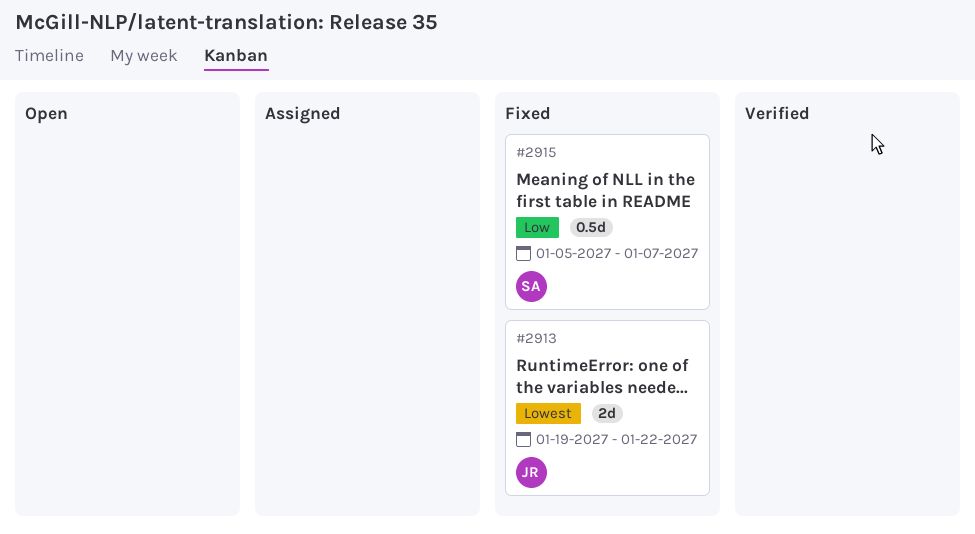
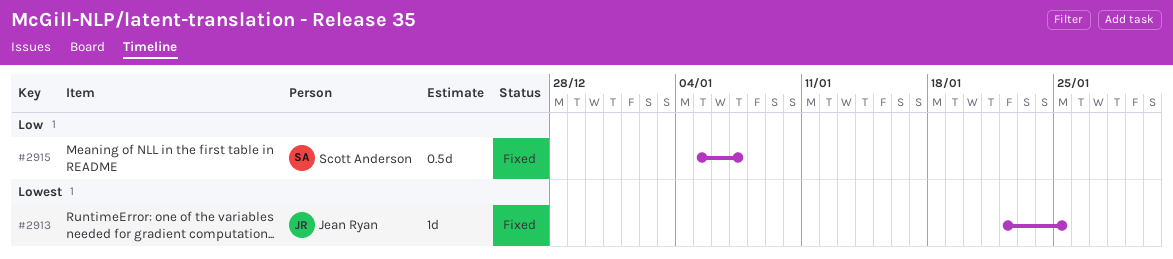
#2913, estimate: 2d -> 1d
#2913, start: Jan 19 -> Jan 22
#2913, due: Jan 22 -> Jan 25

